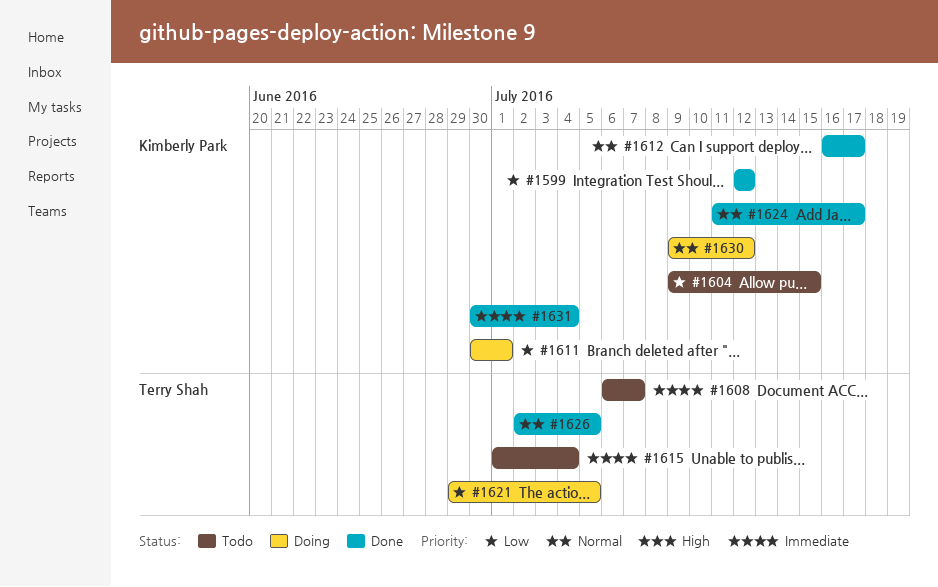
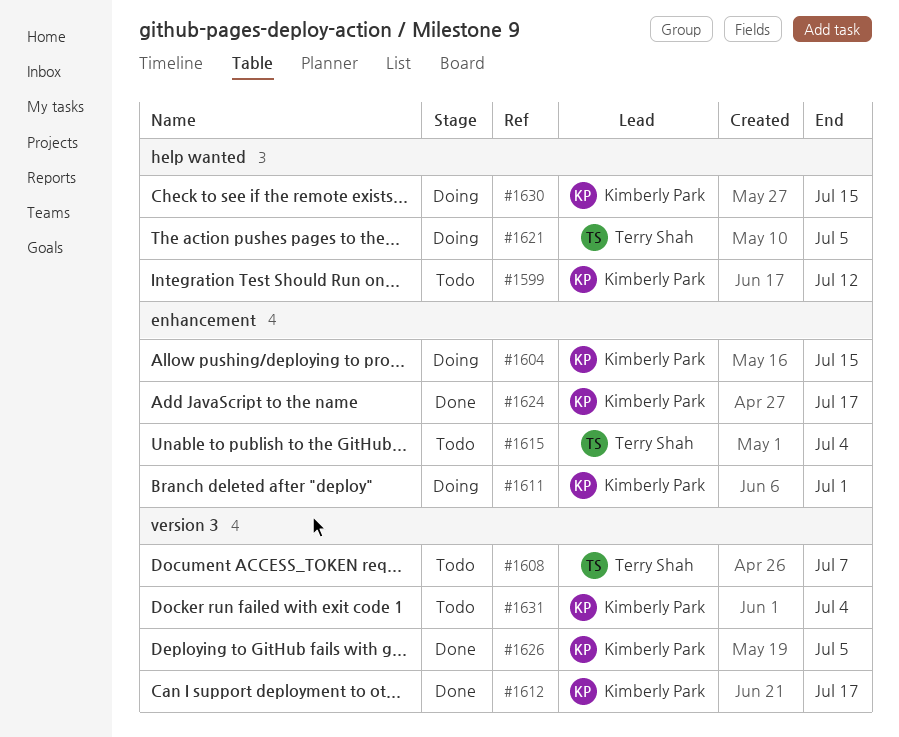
#1599, status: Done -> Todo
#1604, status: Todo -> Doing
#1626, owner: Terry Shah -> Kimberly Park
#1630, due: Jul 12 -> Jul 15
#1631, status: Done -> Todo

